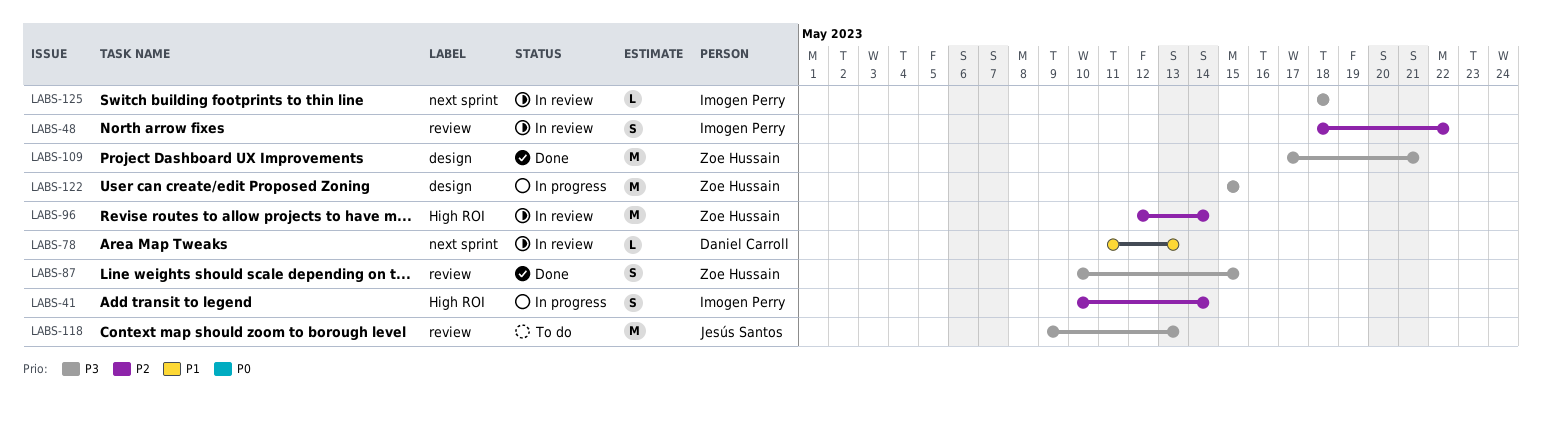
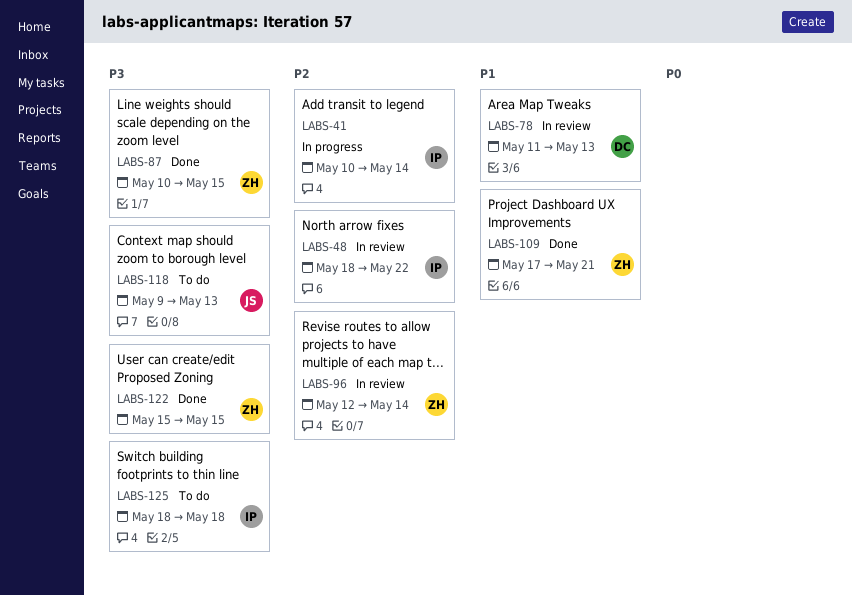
LABS-109, priority: P3 -> P1
LABS-122, status: In progress -> Done
LABS-125, status: In review -> To do

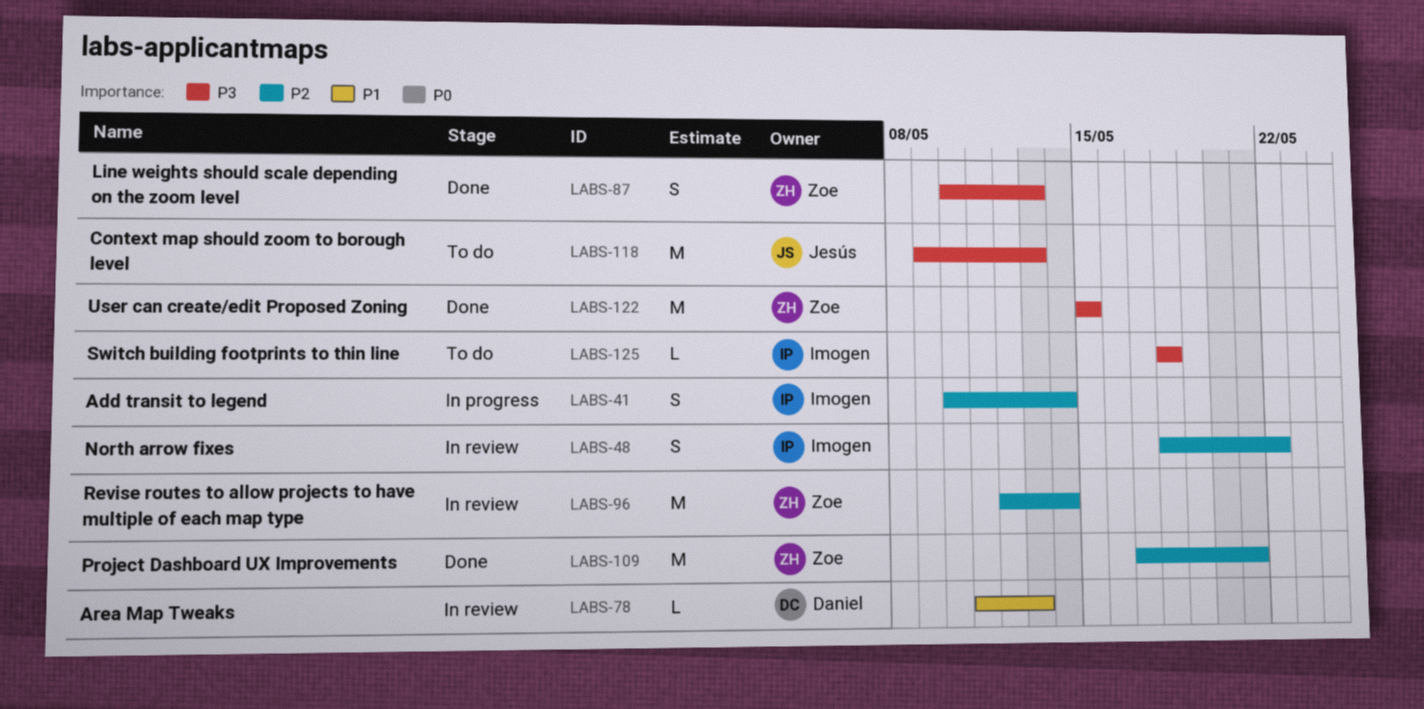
LABS-87, due: May 15 -> May 13
LABS-109, priority: P1 -> P2

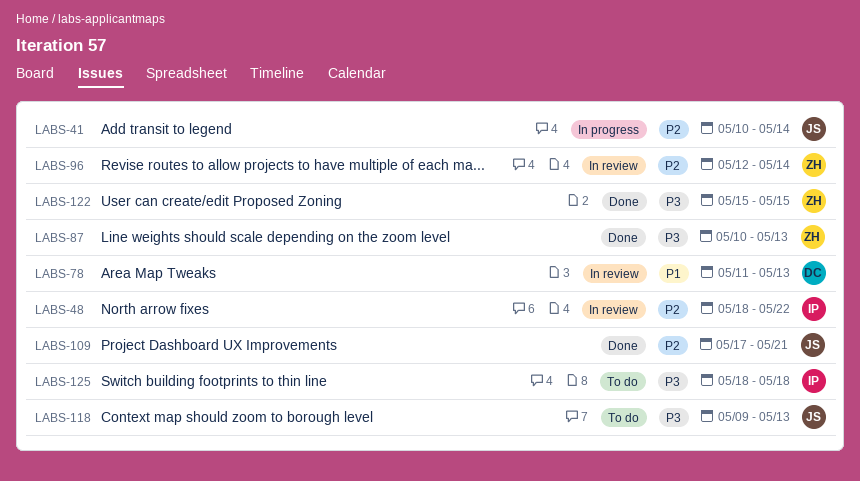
LABS-41, owner: Imogen -> Jesús
LABS-109, owner: Zoe -> Jesús

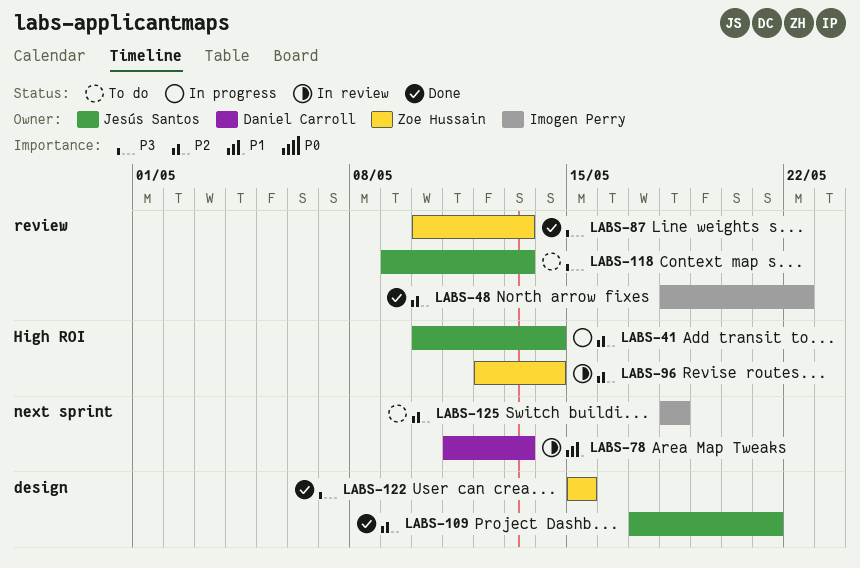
LABS-48, status: In review -> Done
LABS-125, priority: P3 -> P2

